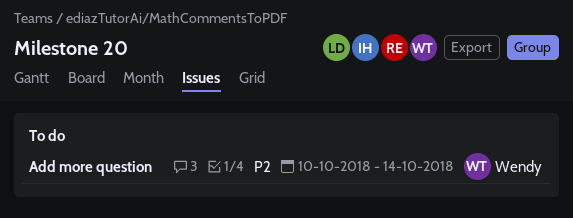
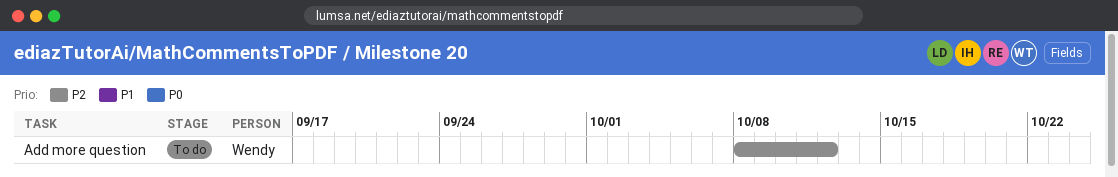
Add more question, start: Oct 10 -> Oct 8
Add more question, due: Oct 14 -> Oct 12

